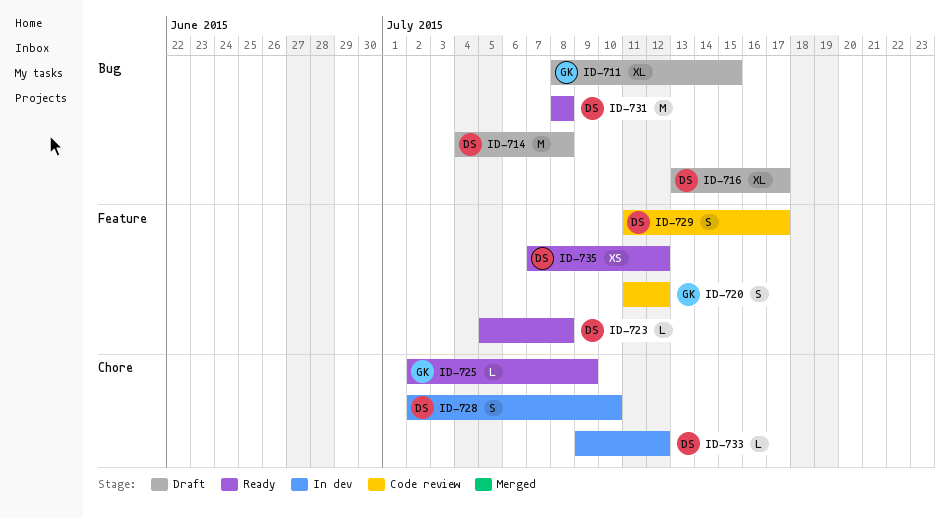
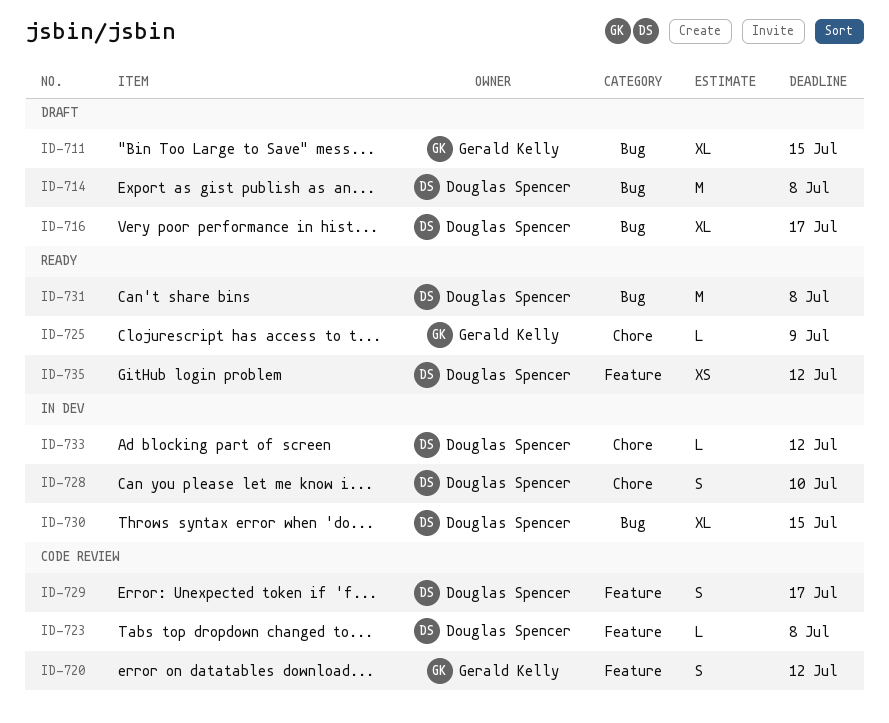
ID-723, status: Ready -> Code review
ID-730: none -> present

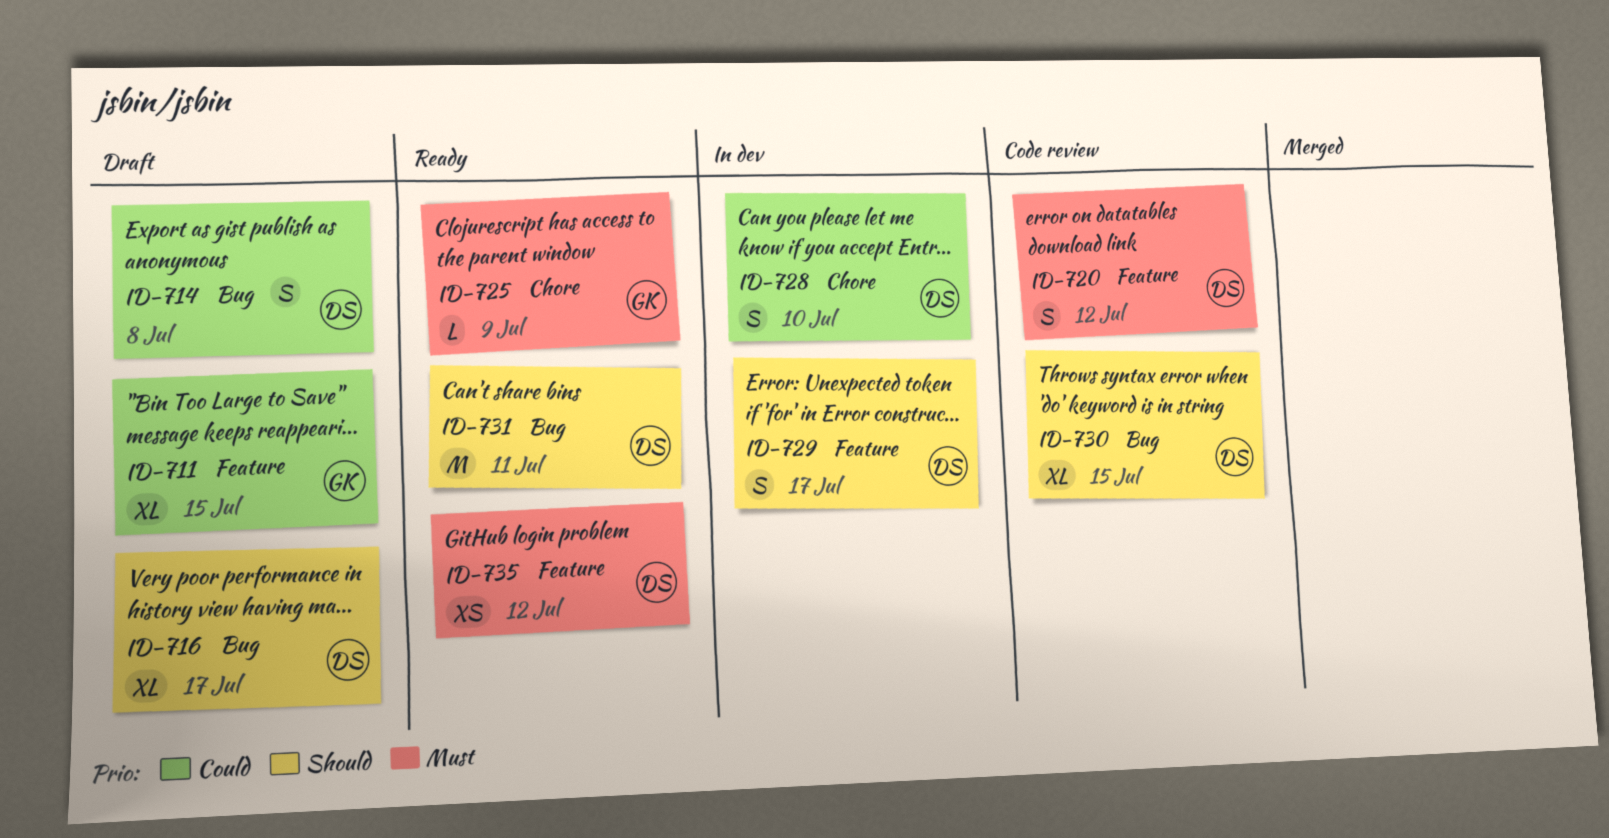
ID-711, label: Bug -> Feature
ID-714, estimate: M -> S
ID-720, owner: Gerald Kelly -> Douglas Spencer
ID-723: present -> none
ID-729, status: Code review -> In dev
ID-730, status: In dev -> Code review
ID-731, due: Jul 8 -> Jul 11
ID-733: present -> none

